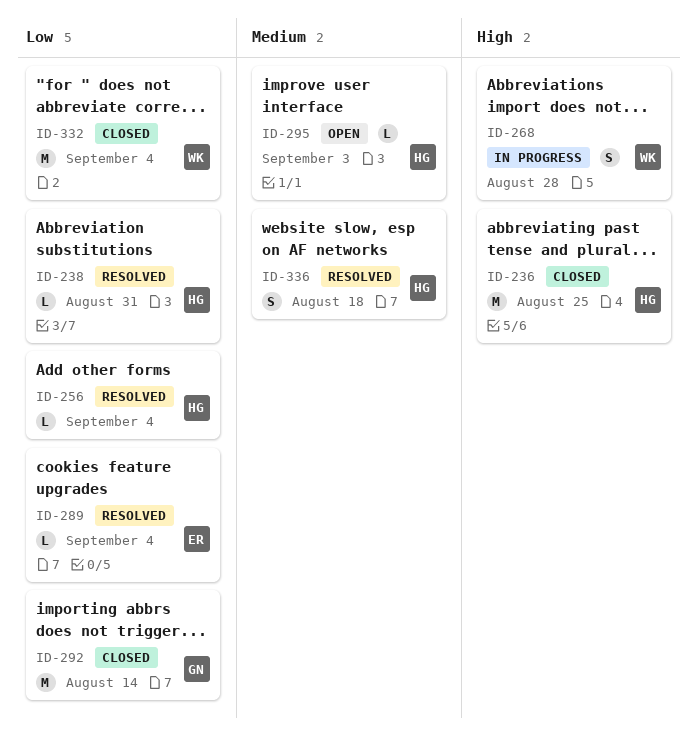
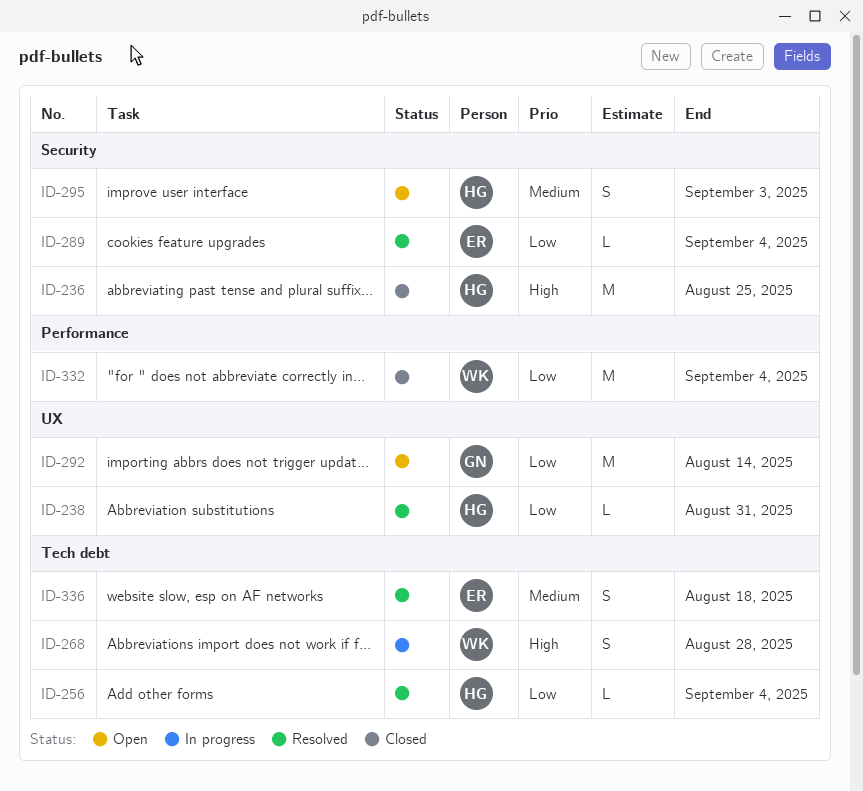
ID-292, status: Closed -> Open
ID-295, estimate: L -> S
ID-336, owner: HG -> ER

